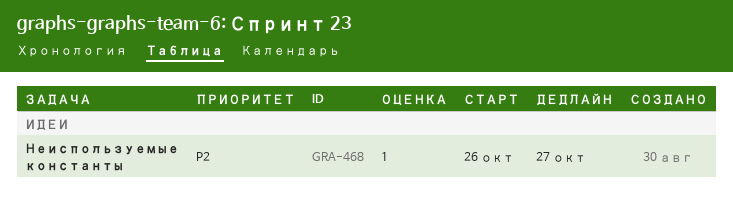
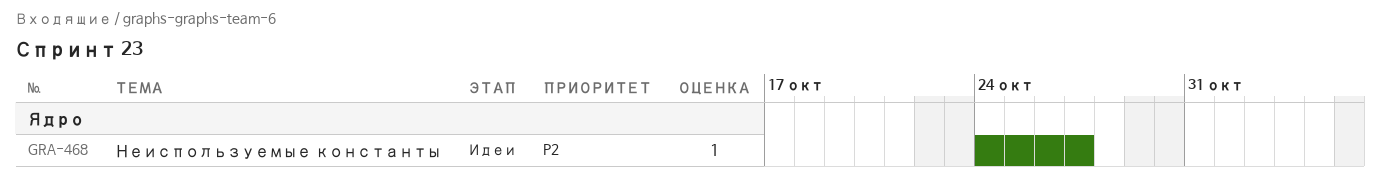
GRA-468, start: Oct 26 -> Oct 24

